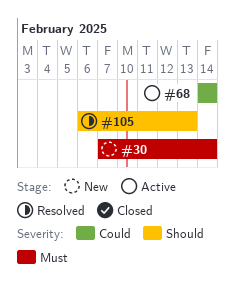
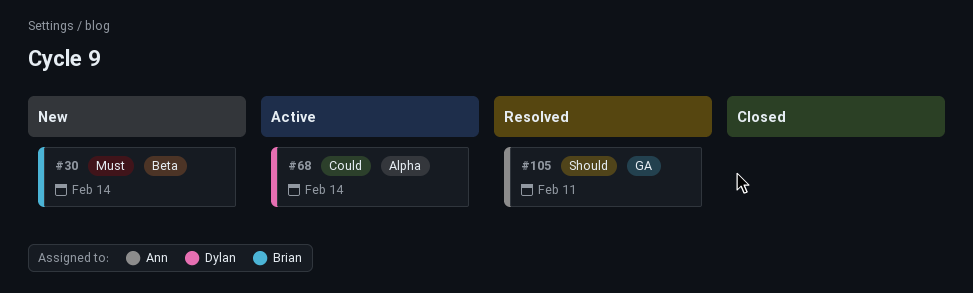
#105, due: Feb 13 -> Feb 11

